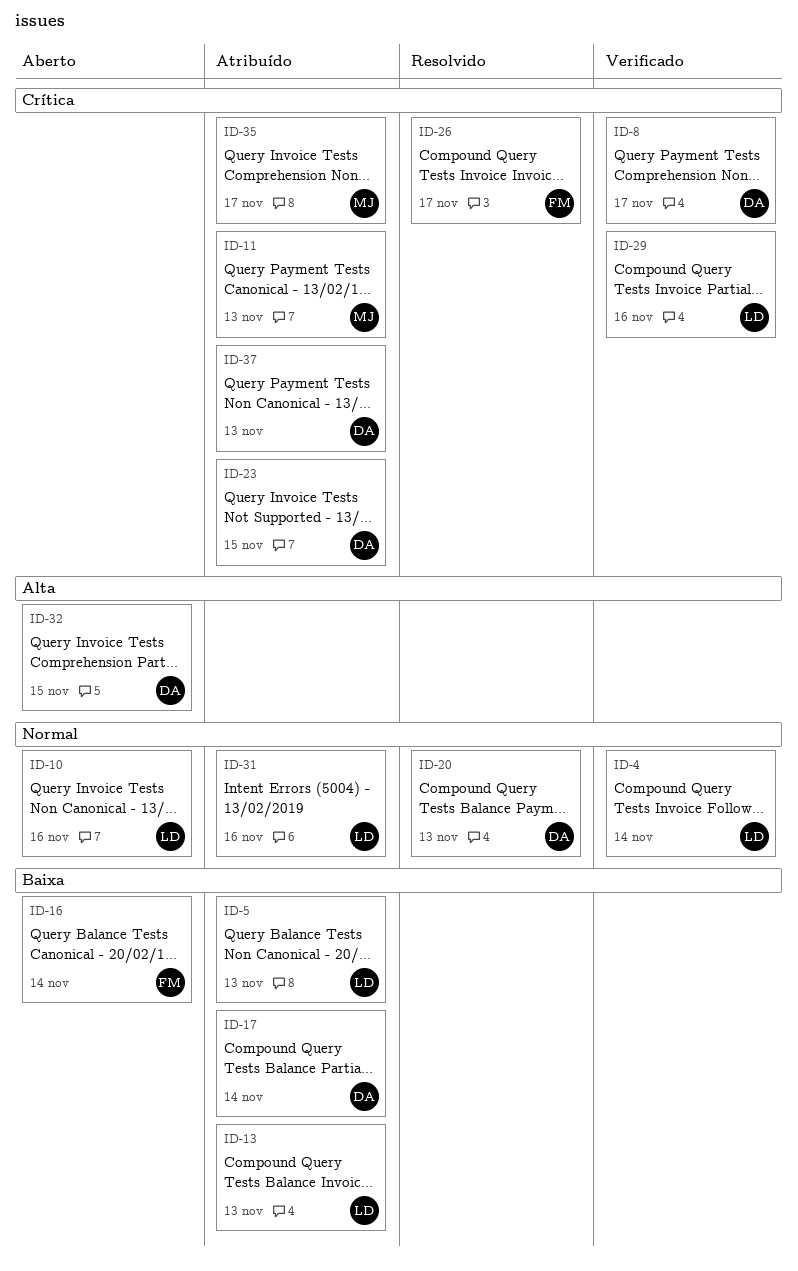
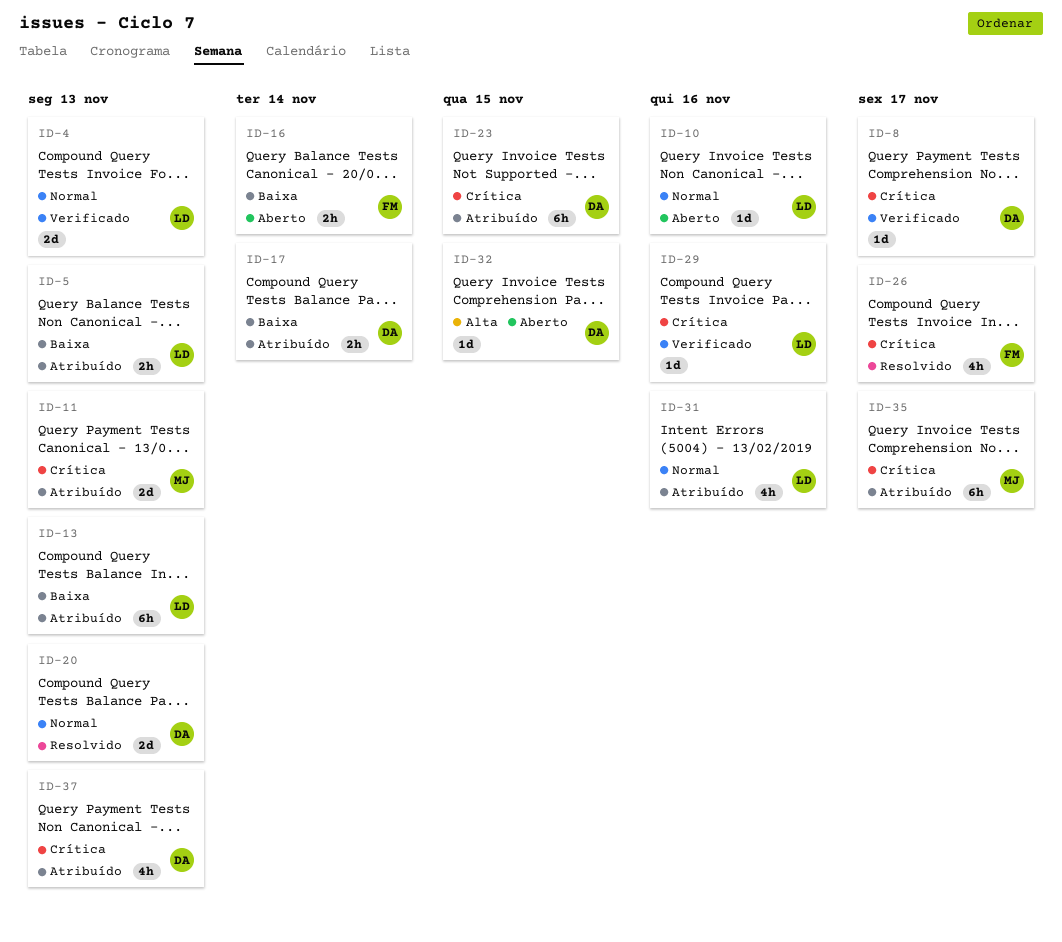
ID-4, due: Nov 14 -> Nov 13

